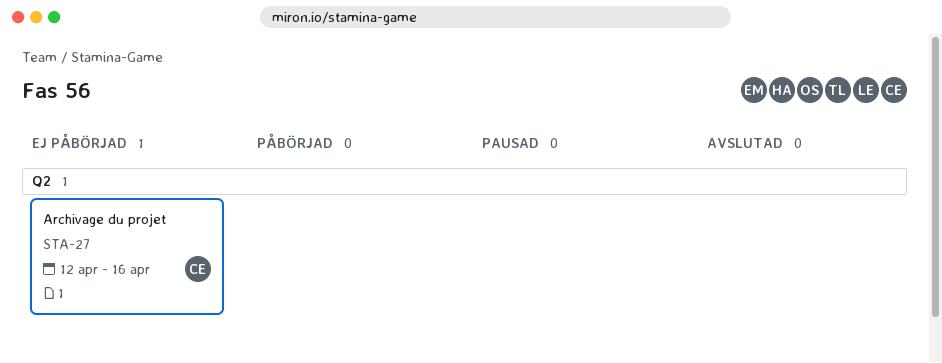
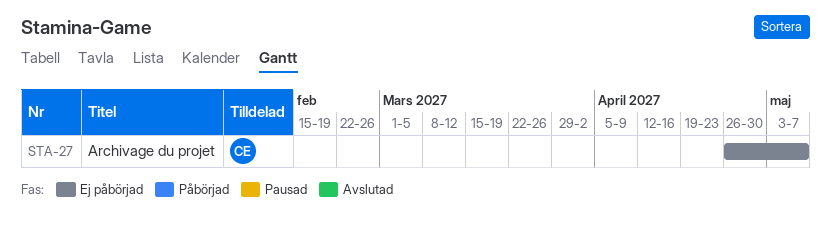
STA-27, start: Apr 12 -> Apr 26
STA-27, due: Apr 16 -> May 7

